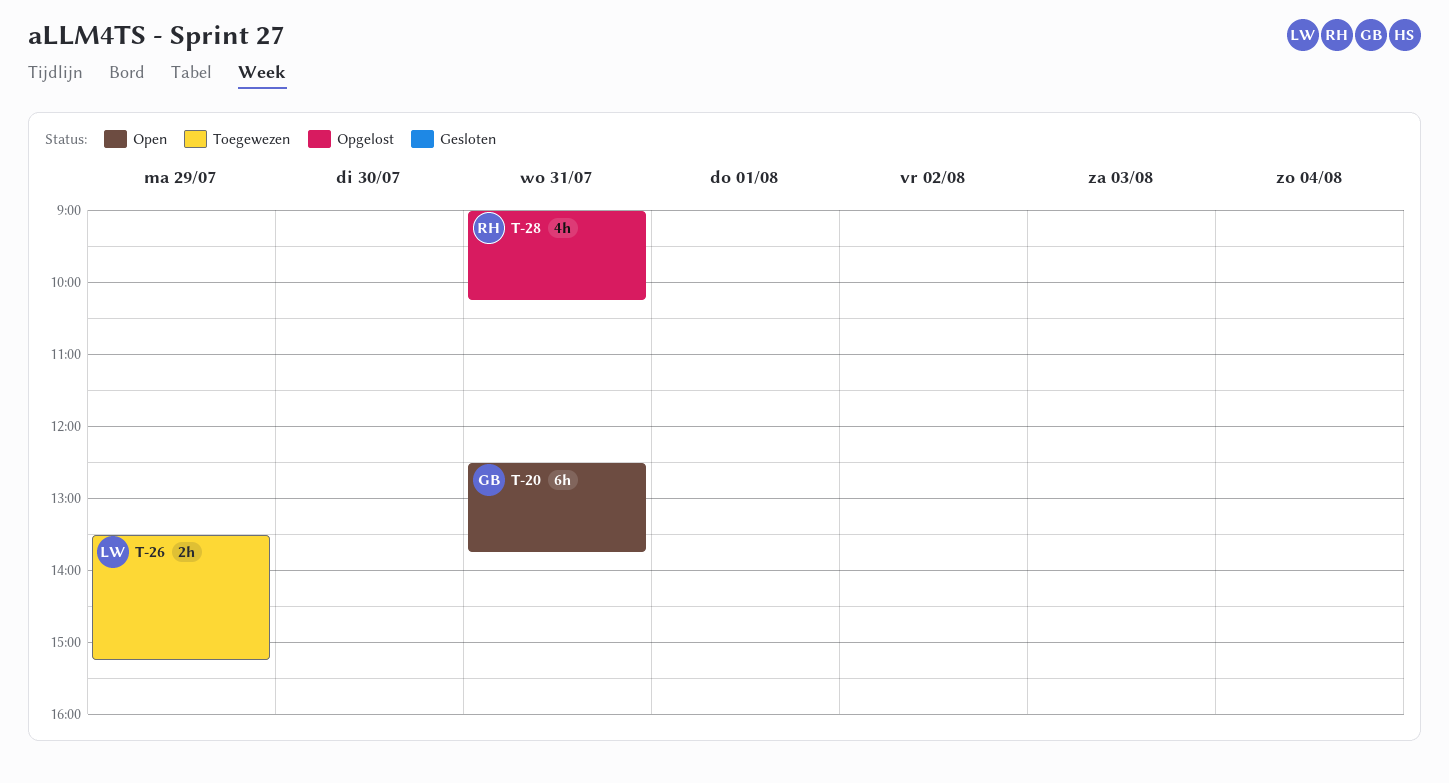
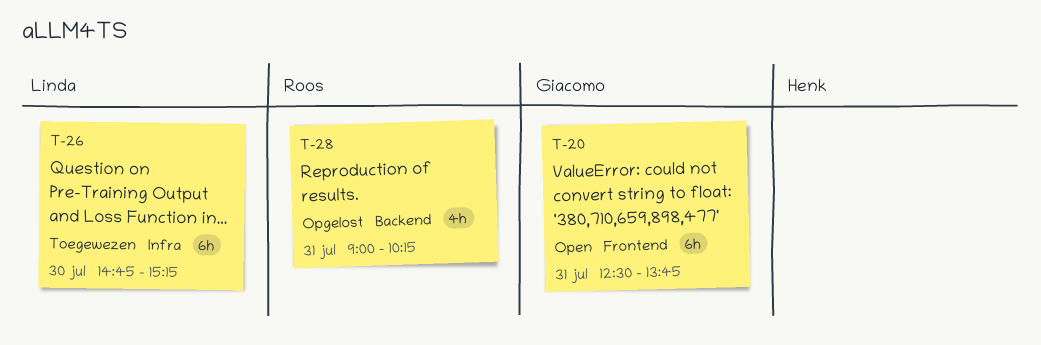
T-26, estimate: 2h -> 6h
T-26, day: Jul 29 -> Jul 30
T-26, begins: 13:30 -> 14:45

